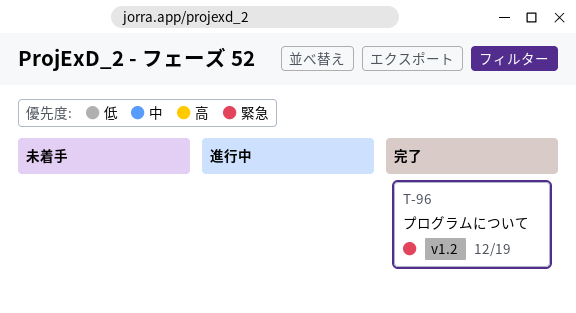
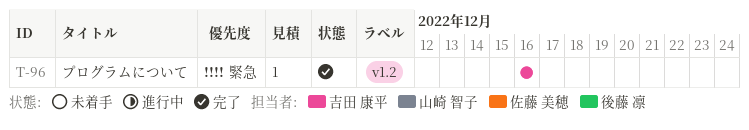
T-96, due: Dec 19 -> Dec 16

